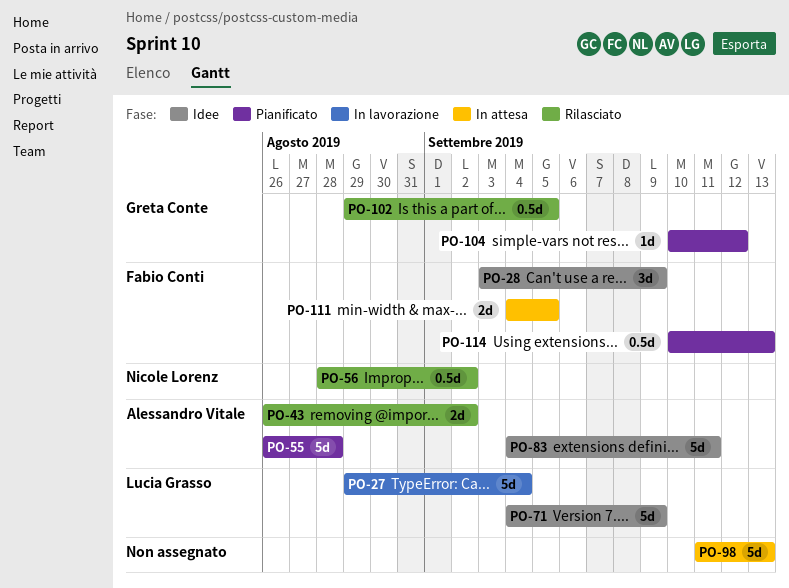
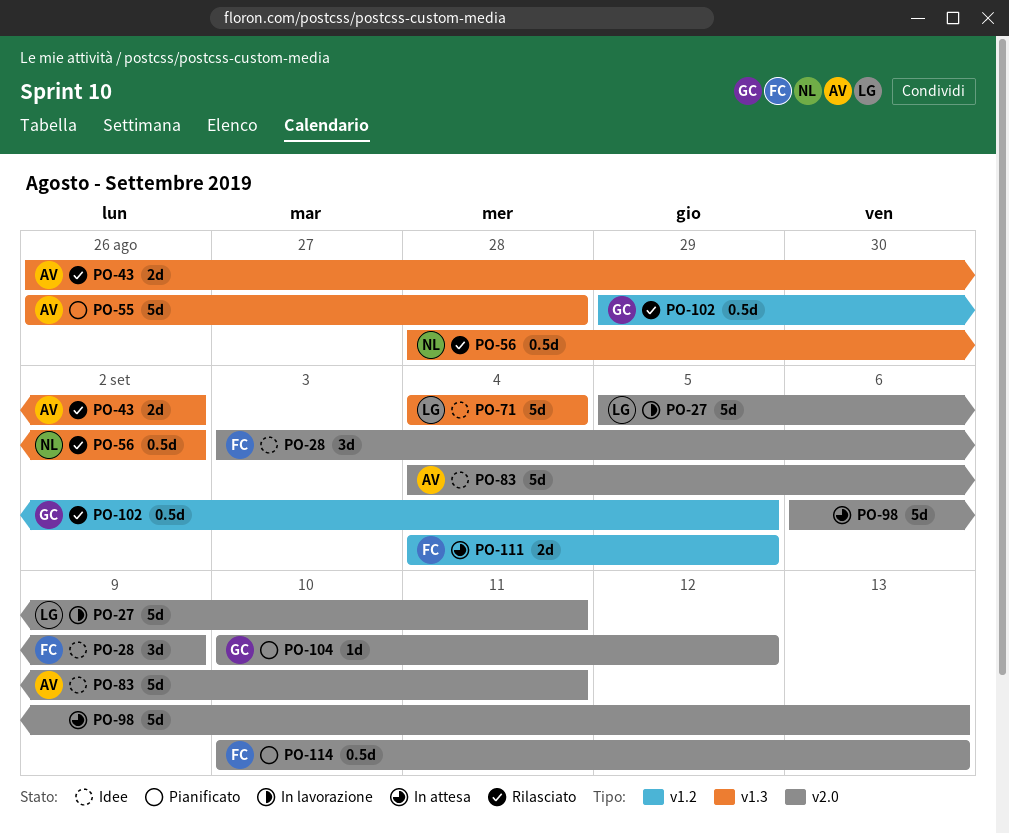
PO-27, start: Aug 29 -> Sep 5
PO-27, due: Sep 4 -> Sep 11
PO-71, due: Sep 9 -> Sep 4
PO-98, start: Sep 11 -> Sep 6

